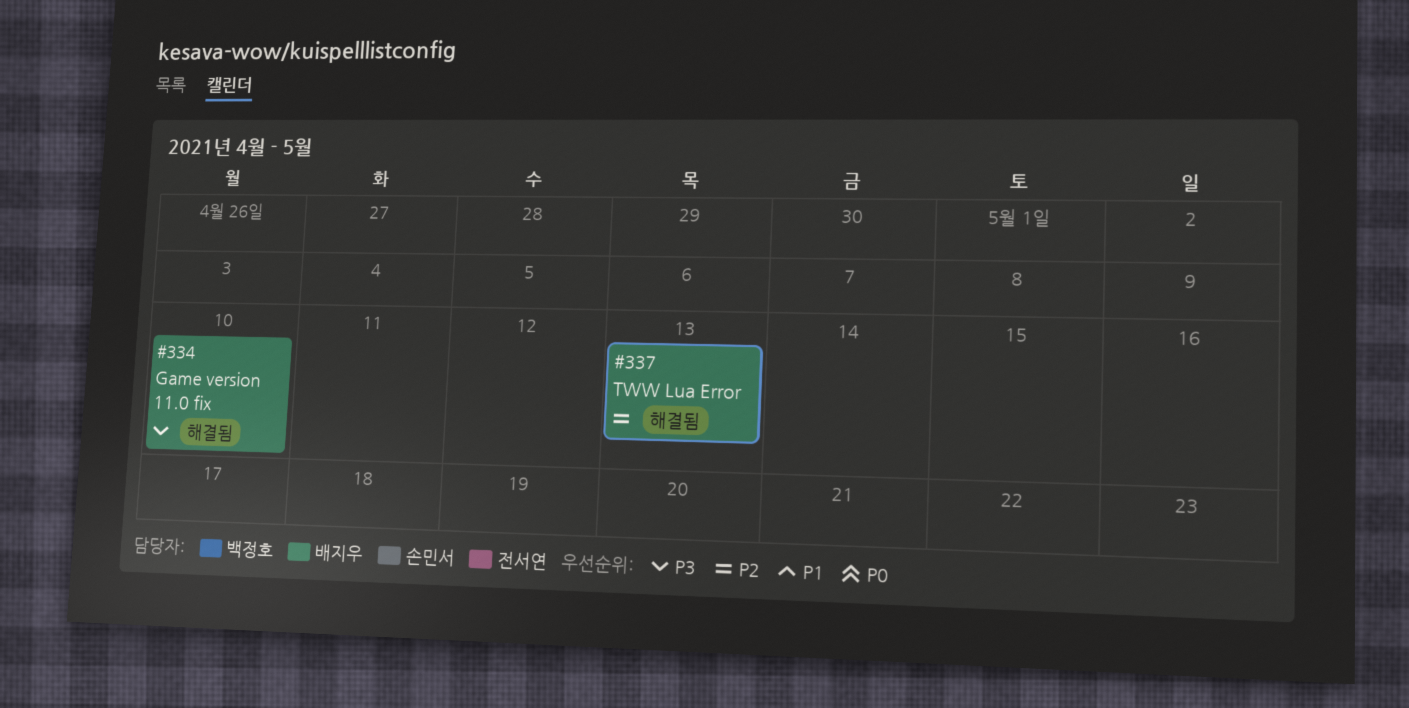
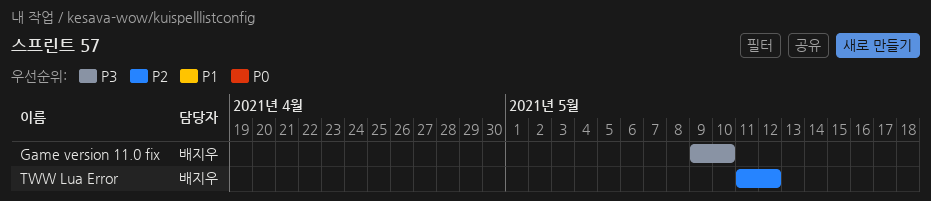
TWW Lua Error, due: May 13 -> May 12

